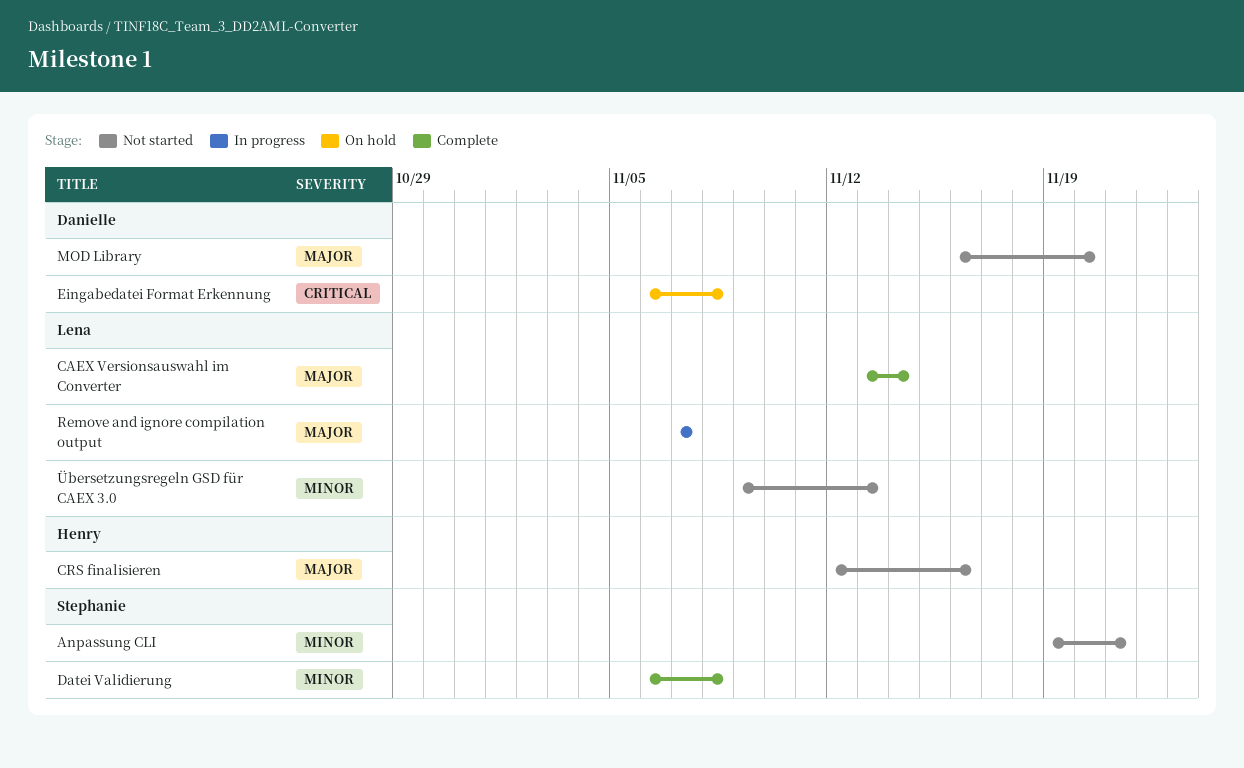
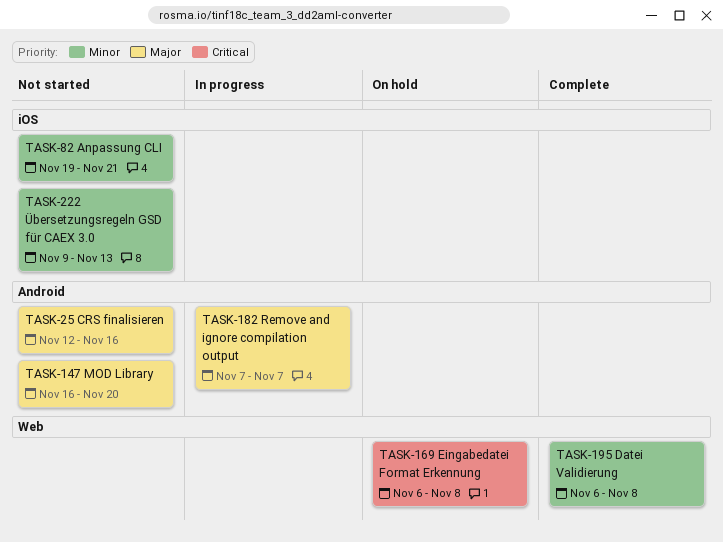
CAEX Versionsauswahl im Converter: present -> none

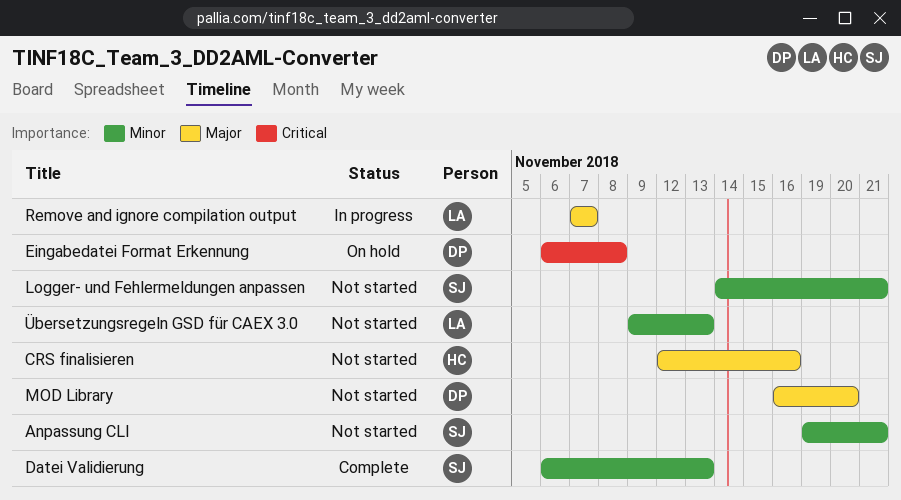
Datei Validierung, due: Nov 8 -> Nov 13
Logger- und Fehlermeldungen anpassen: none -> present

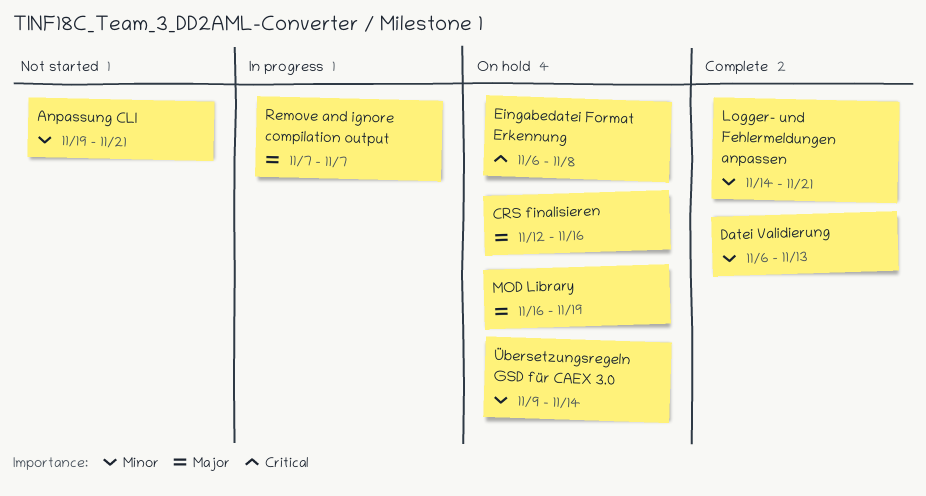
CRS finalisieren, status: Not started -> On hold
Logger- und Fehlermeldungen anpassen, status: Not started -> Complete
MOD Library, status: Not started -> On hold
MOD Library, due: Nov 20 -> Nov 19
Übersetzungsregeln GSD für CAEX 3.0, status: Not started -> On hold
Übersetzungsregeln GSD für CAEX 3.0, due: Nov 13 -> Nov 14

